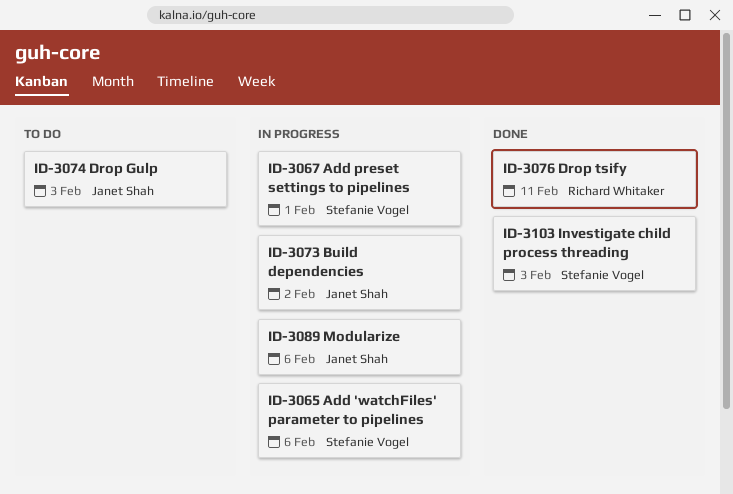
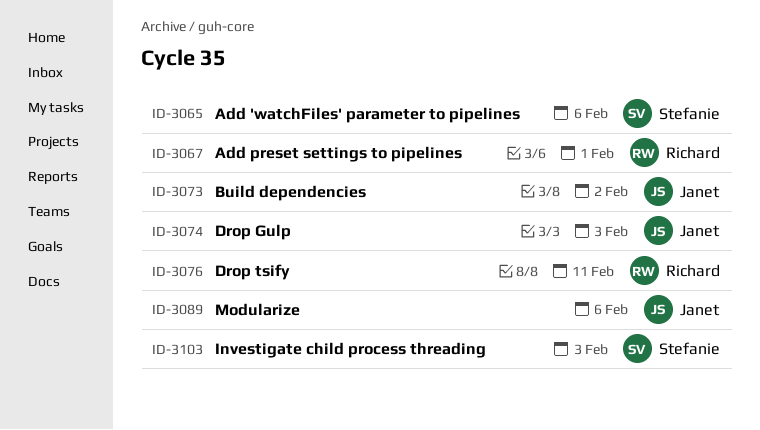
ID-3067, owner: Stefanie Vogel -> Richard Whitaker

